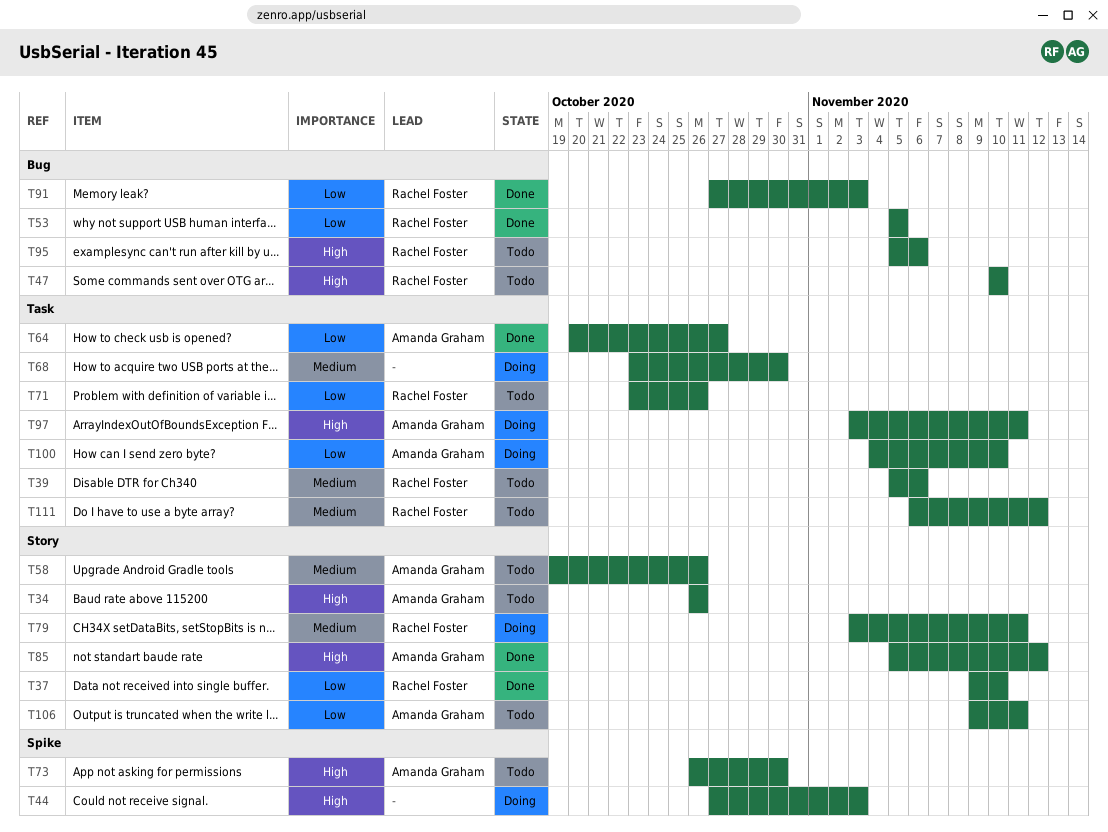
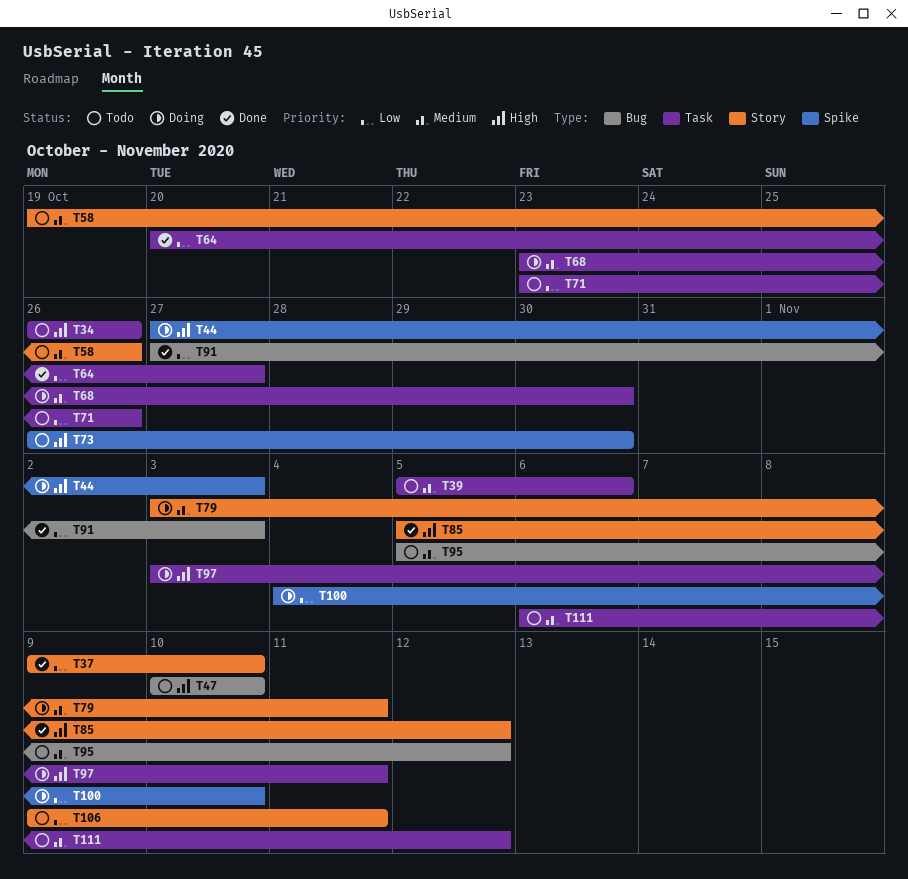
T34, label: Story -> Task
T53: present -> none
T95, priority: High -> Medium
T95, due: Nov 6 -> Nov 12
T100, label: Task -> Spike

